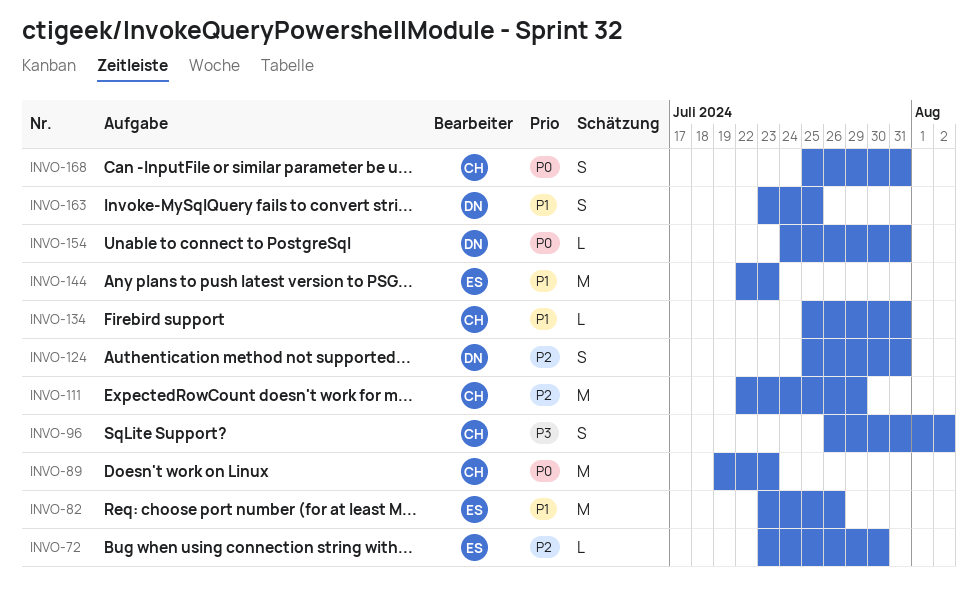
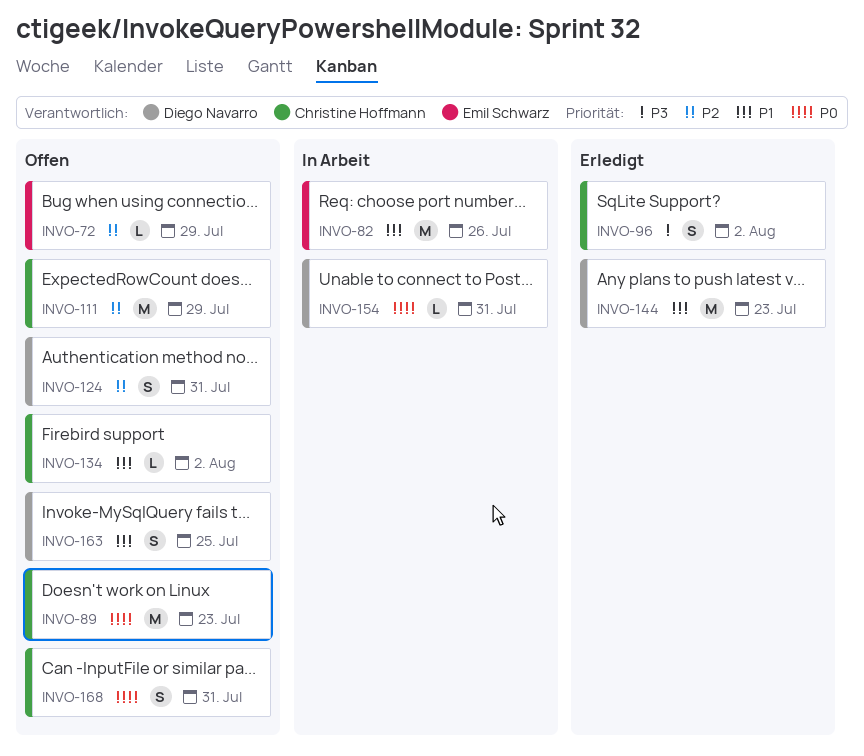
INVO-72, due: Jul 30 -> Jul 29
INVO-134, due: Jul 31 -> Aug 2
INVO-144, owner: Emil Schwarz -> Diego Navarro

